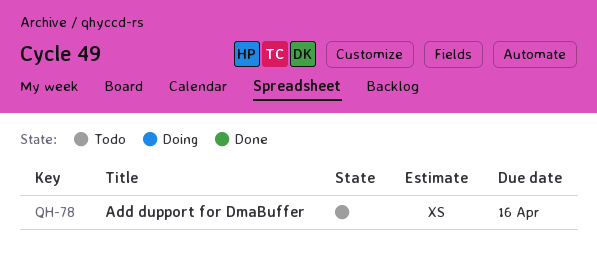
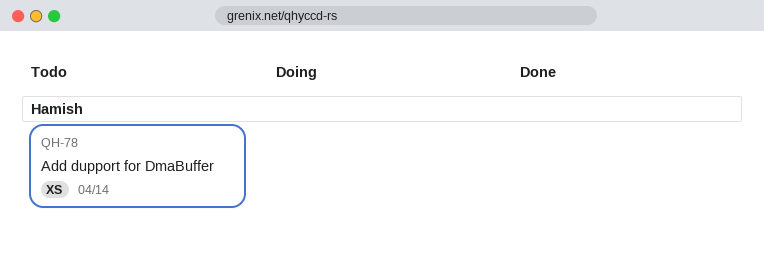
QH-78, due: Apr 16 -> Apr 14

